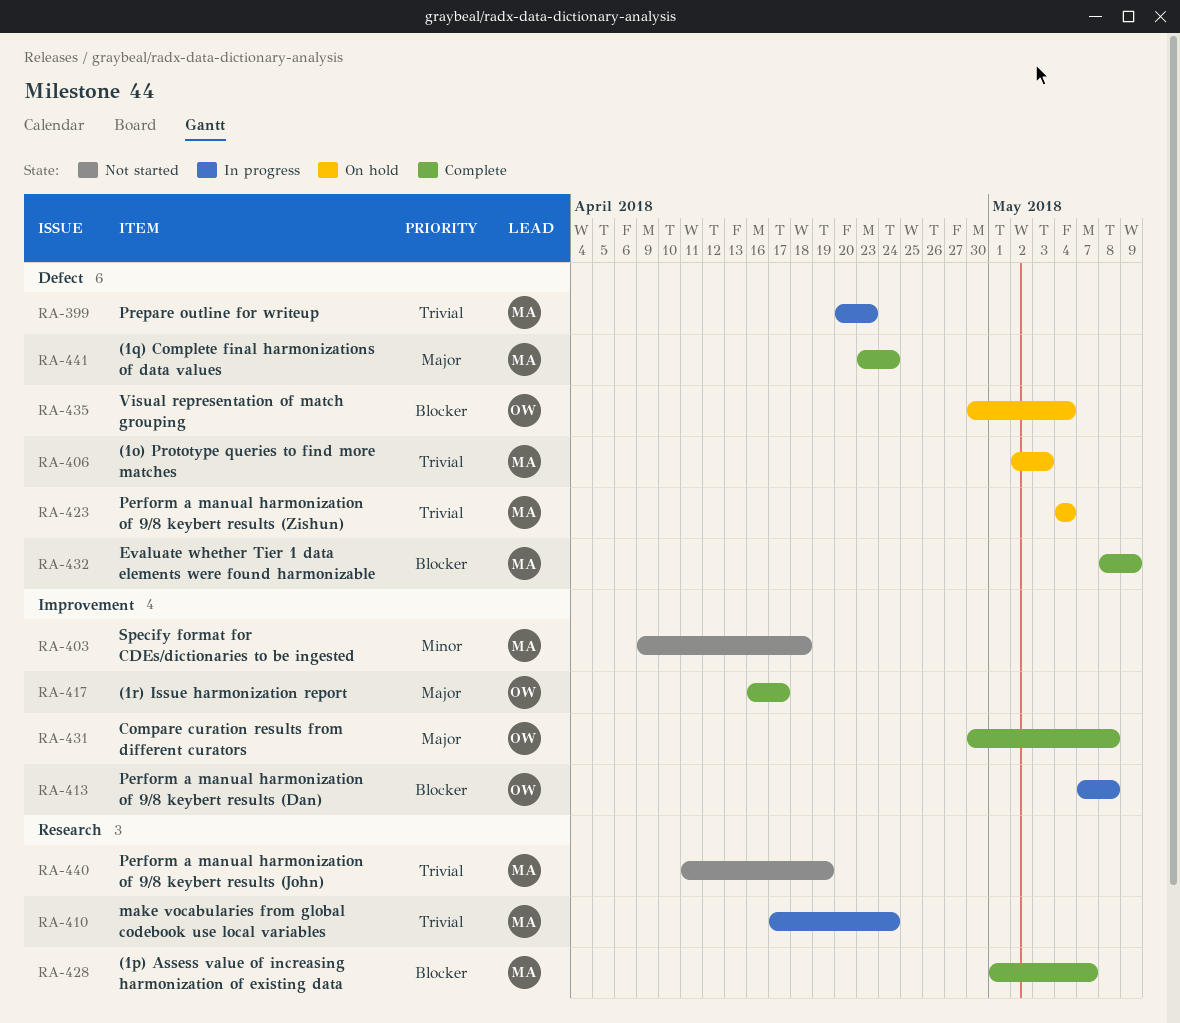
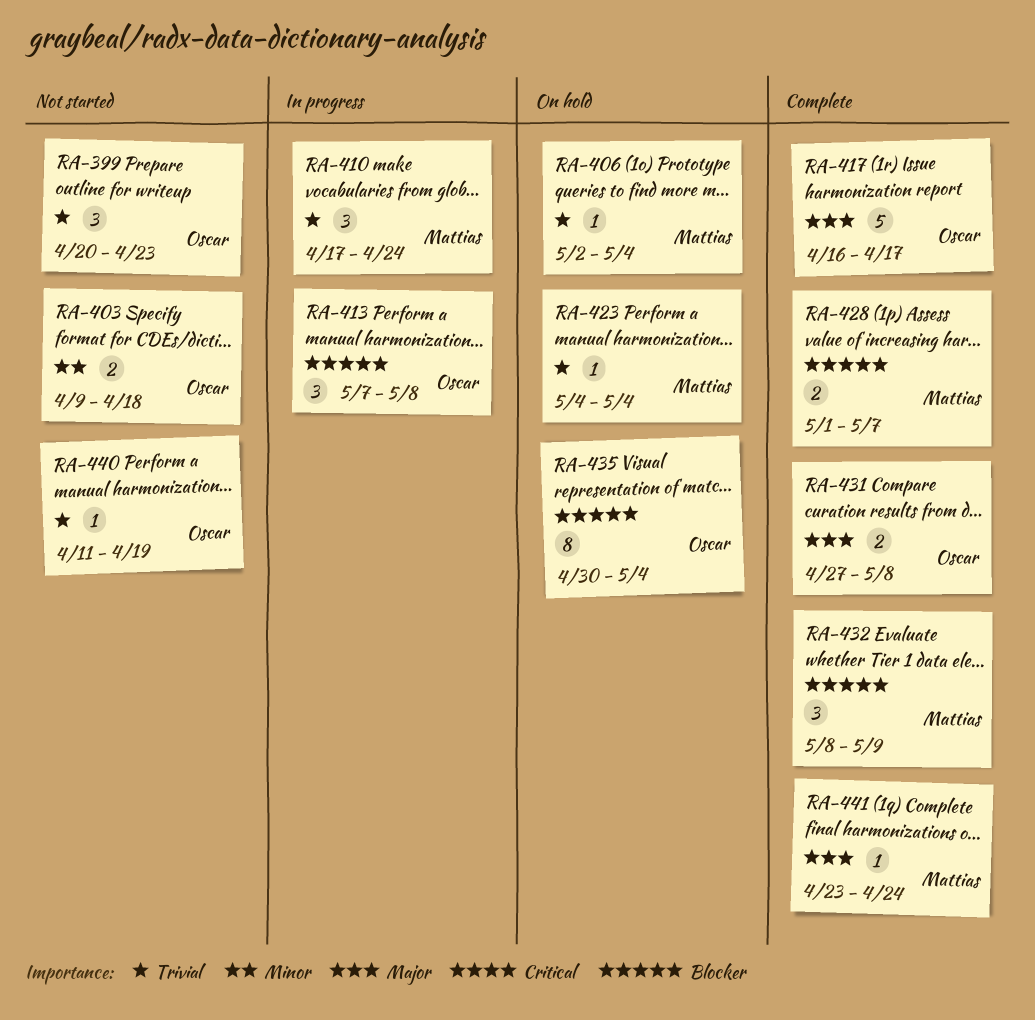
RA-399, status: In progress -> Not started
RA-399, owner: Mattias -> Oscar
RA-403, owner: Mattias -> Oscar
RA-406, due: May 3 -> May 4
RA-431, start: Apr 30 -> Apr 27
RA-440, owner: Mattias -> Oscar

